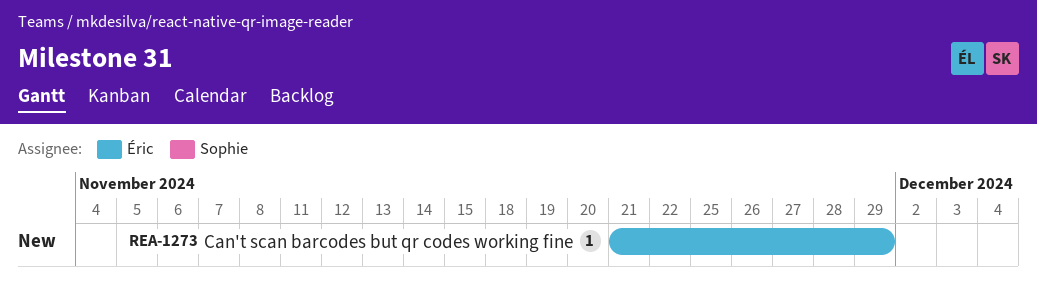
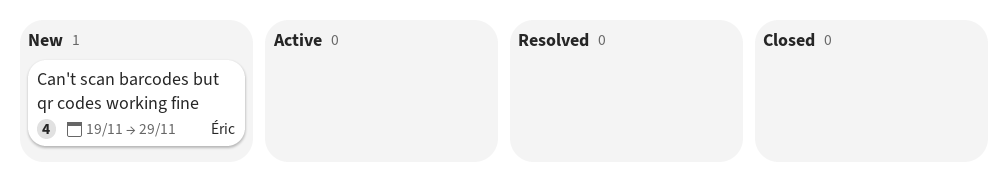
Can't scan barcodes but qr codes working fine, estimate: 1 -> 4
Can't scan barcodes but qr codes working fine, start: Nov 21 -> Nov 19

